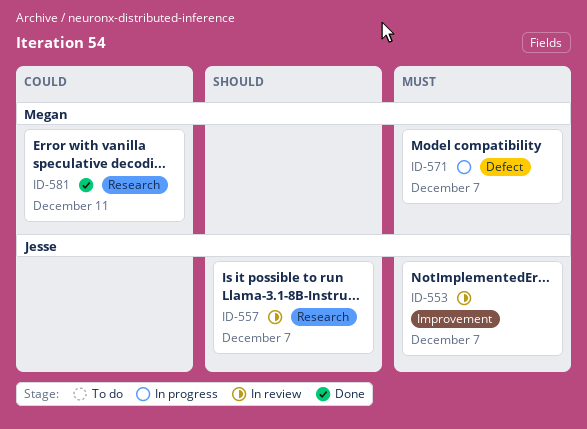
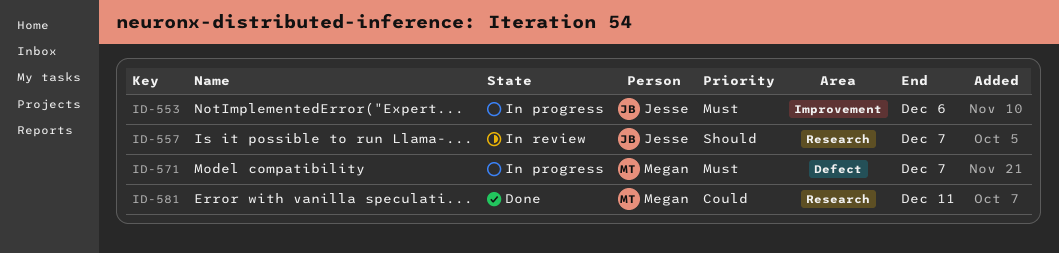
ID-553, status: In review -> In progress
ID-553, due: Dec 7 -> Dec 6

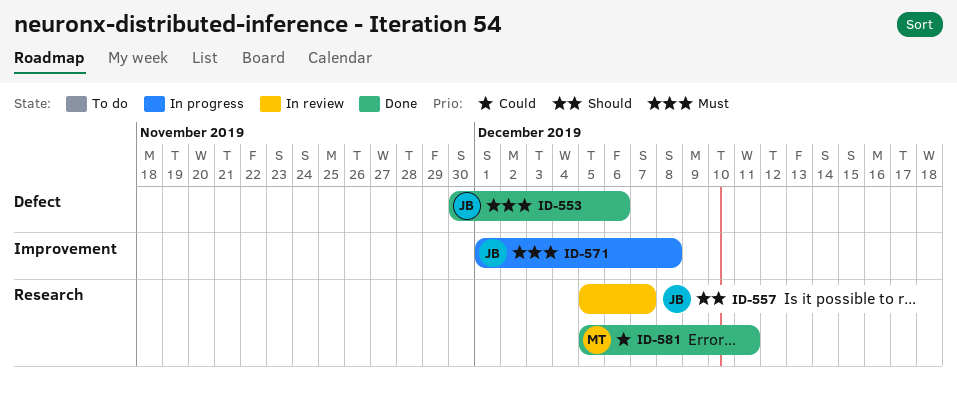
ID-553, status: In progress -> Done
ID-553, label: Improvement -> Defect
ID-571, owner: Megan -> Jesse
ID-571, label: Defect -> Improvement
ID-571, due: Dec 7 -> Dec 8

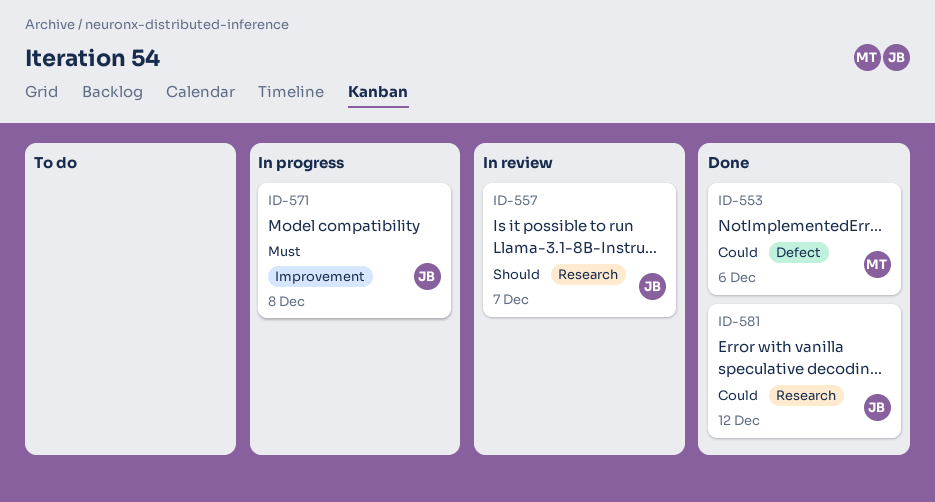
ID-553, owner: JB -> MT
ID-553, priority: Must -> Could
ID-581, owner: MT -> JB
ID-581, due: Dec 11 -> Dec 12

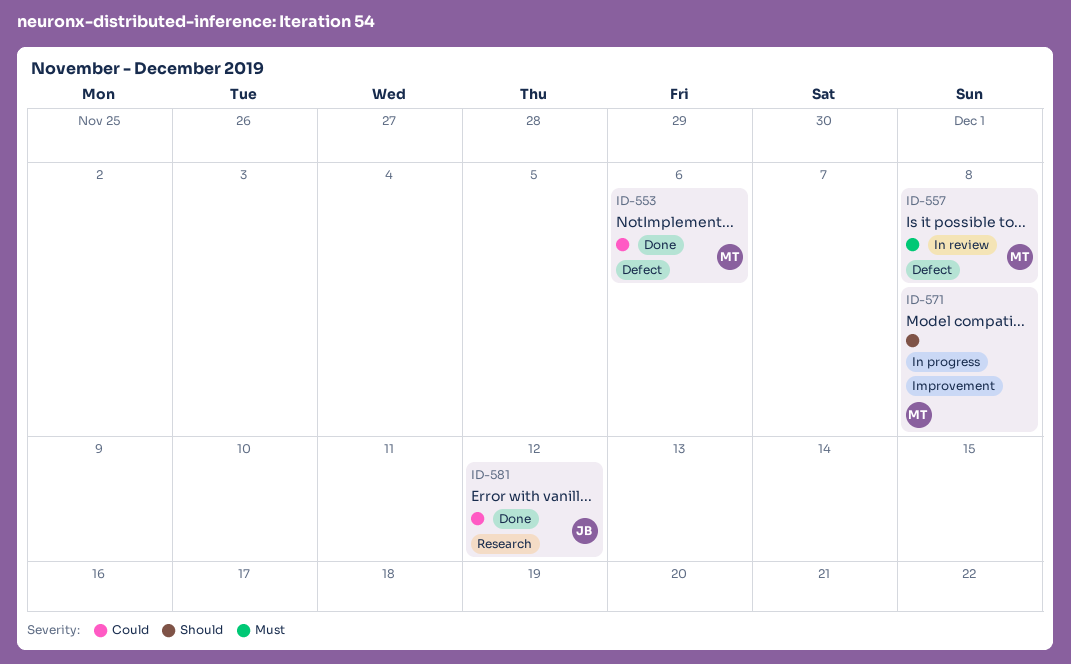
ID-557, owner: JB -> MT
ID-557, priority: Should -> Must
ID-557, label: Research -> Defect
ID-557, due: Dec 7 -> Dec 8
ID-571, owner: JB -> MT
ID-571, priority: Must -> Should

